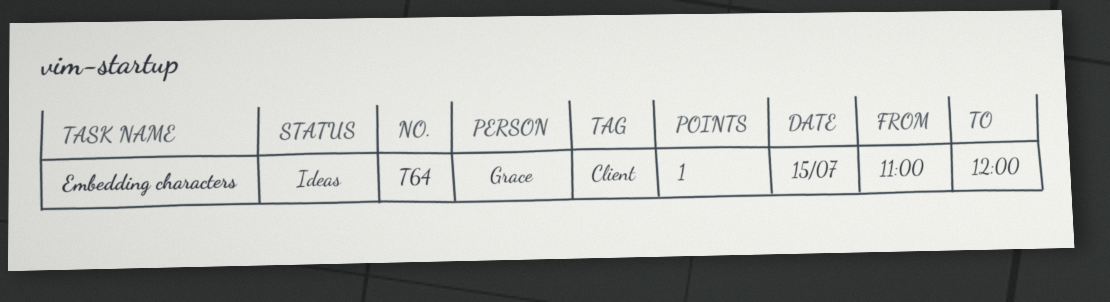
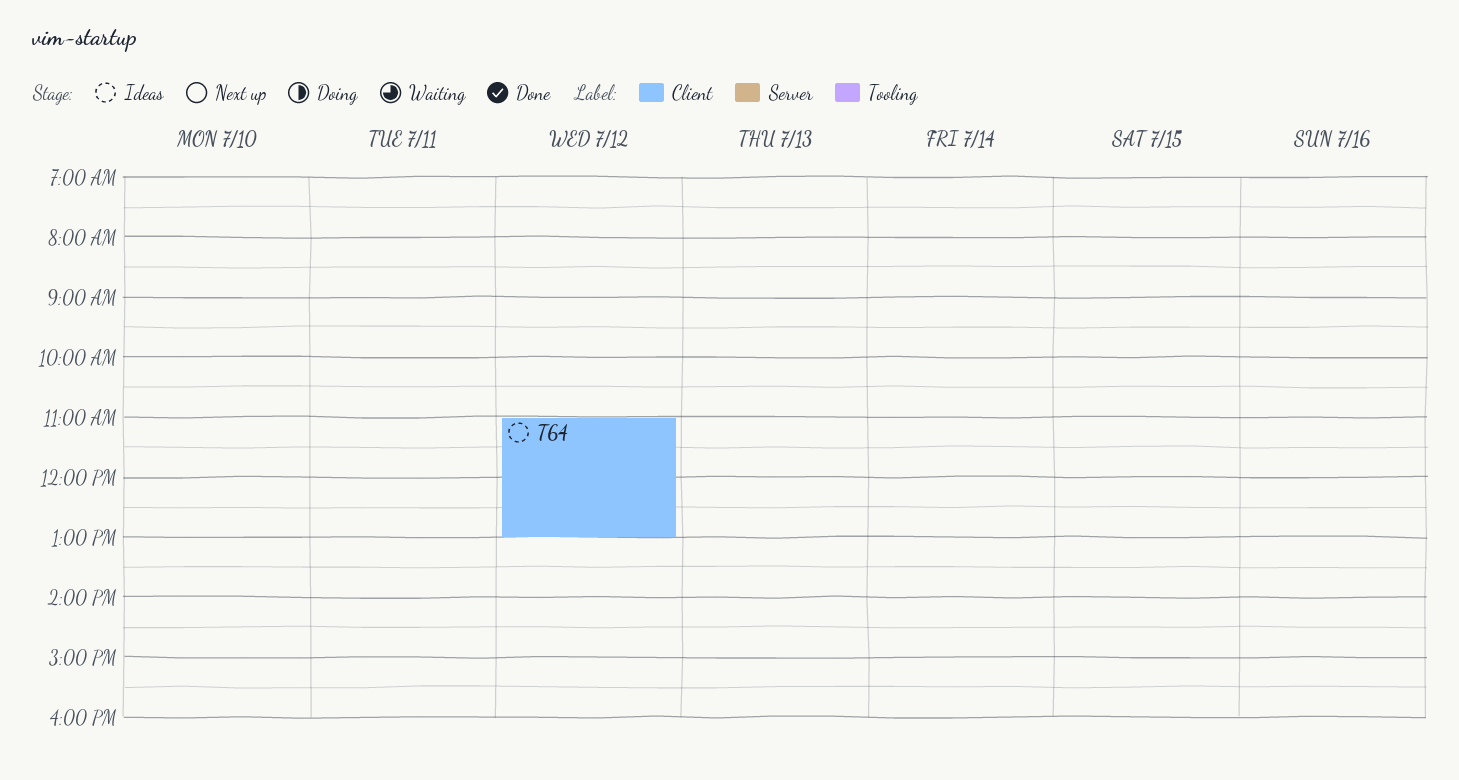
T64, day: Jul 15 -> Jul 12
T64, ends: 12:00 -> 13:00

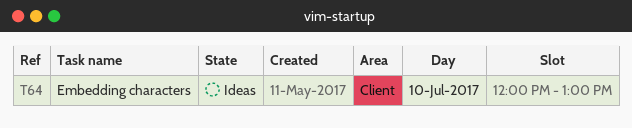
T64, day: Jul 12 -> Jul 10
T64, begins: 11:00 -> 12:00

